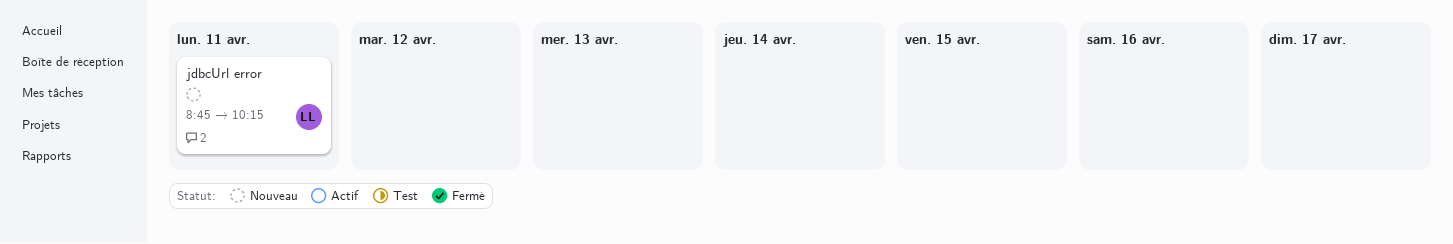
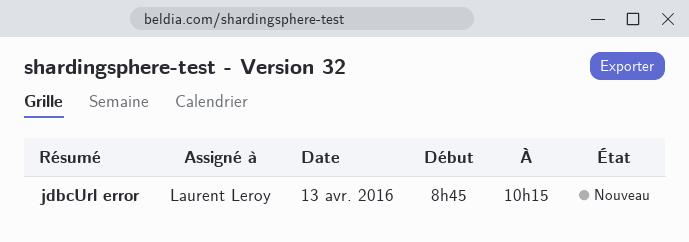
jdbcUrl error, day: Apr 11 -> Apr 13

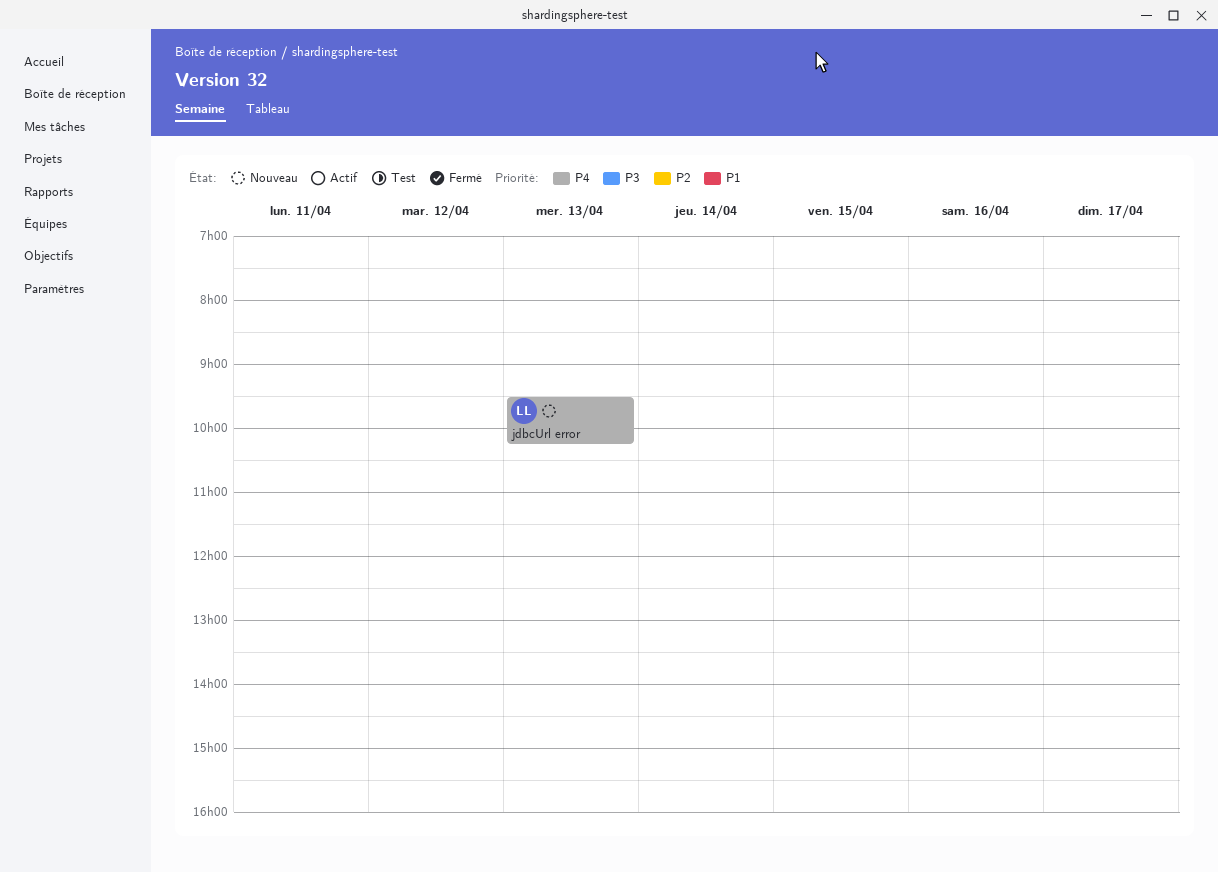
jdbcUrl error, begins: 08:45 -> 09:30

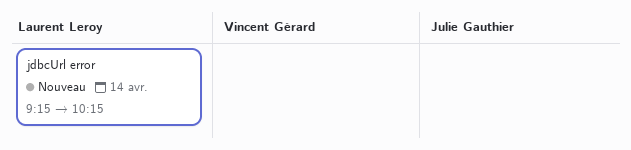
jdbcUrl error, day: Apr 13 -> Apr 14
jdbcUrl error, begins: 09:30 -> 09:15

